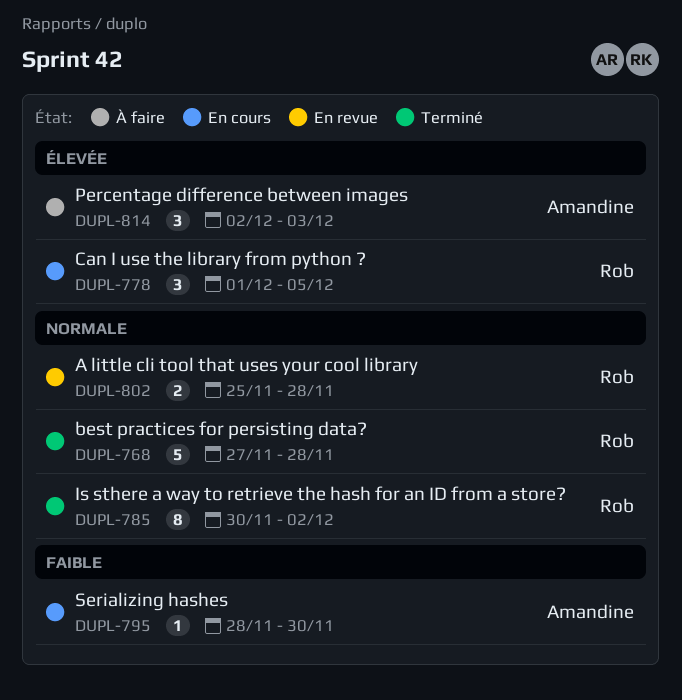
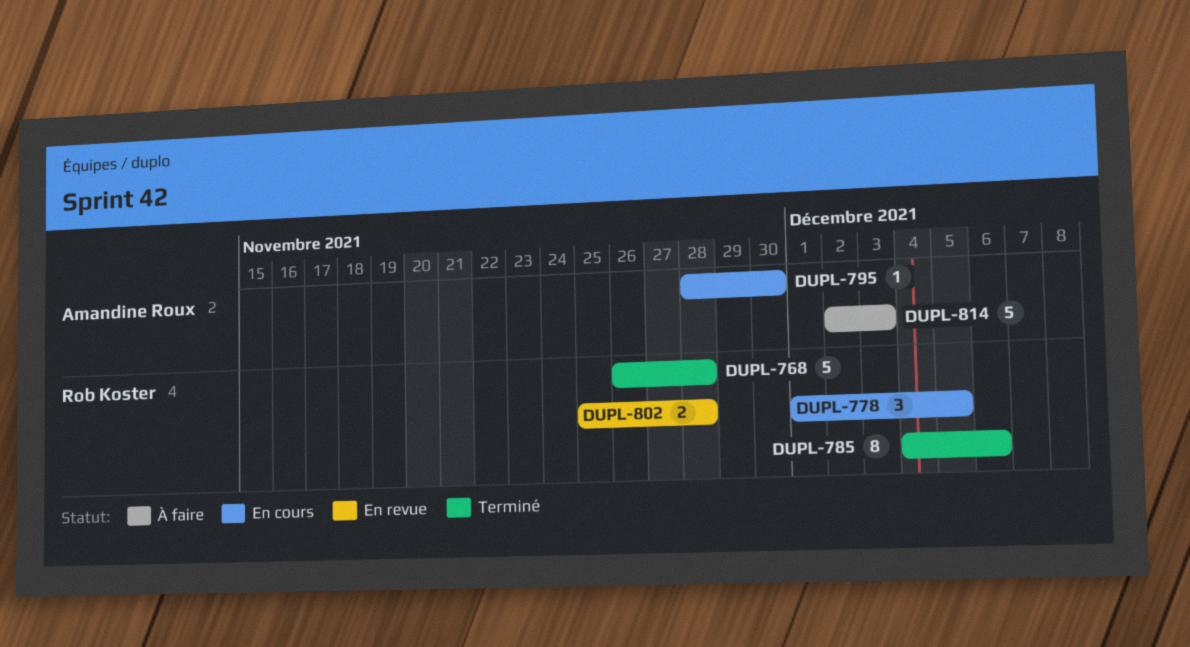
DUPL-768, start: Nov 27 -> Nov 26
DUPL-785, start: Nov 30 -> Dec 4
DUPL-785, due: Dec 2 -> Dec 6
DUPL-814, estimate: 3 -> 5

